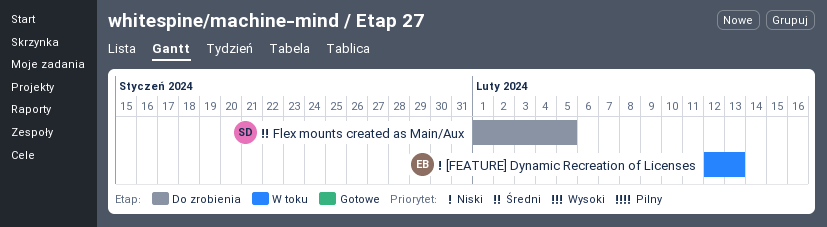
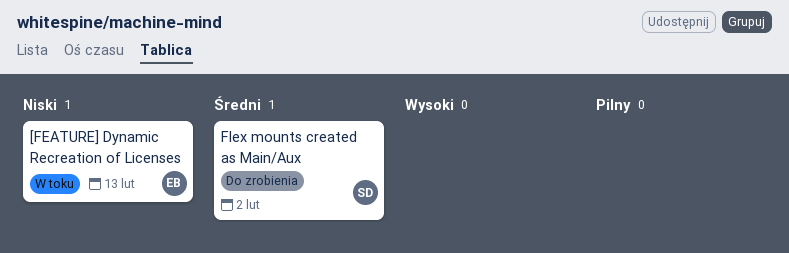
Flex mounts created as Main/Aux, due: Feb 5 -> Feb 2

